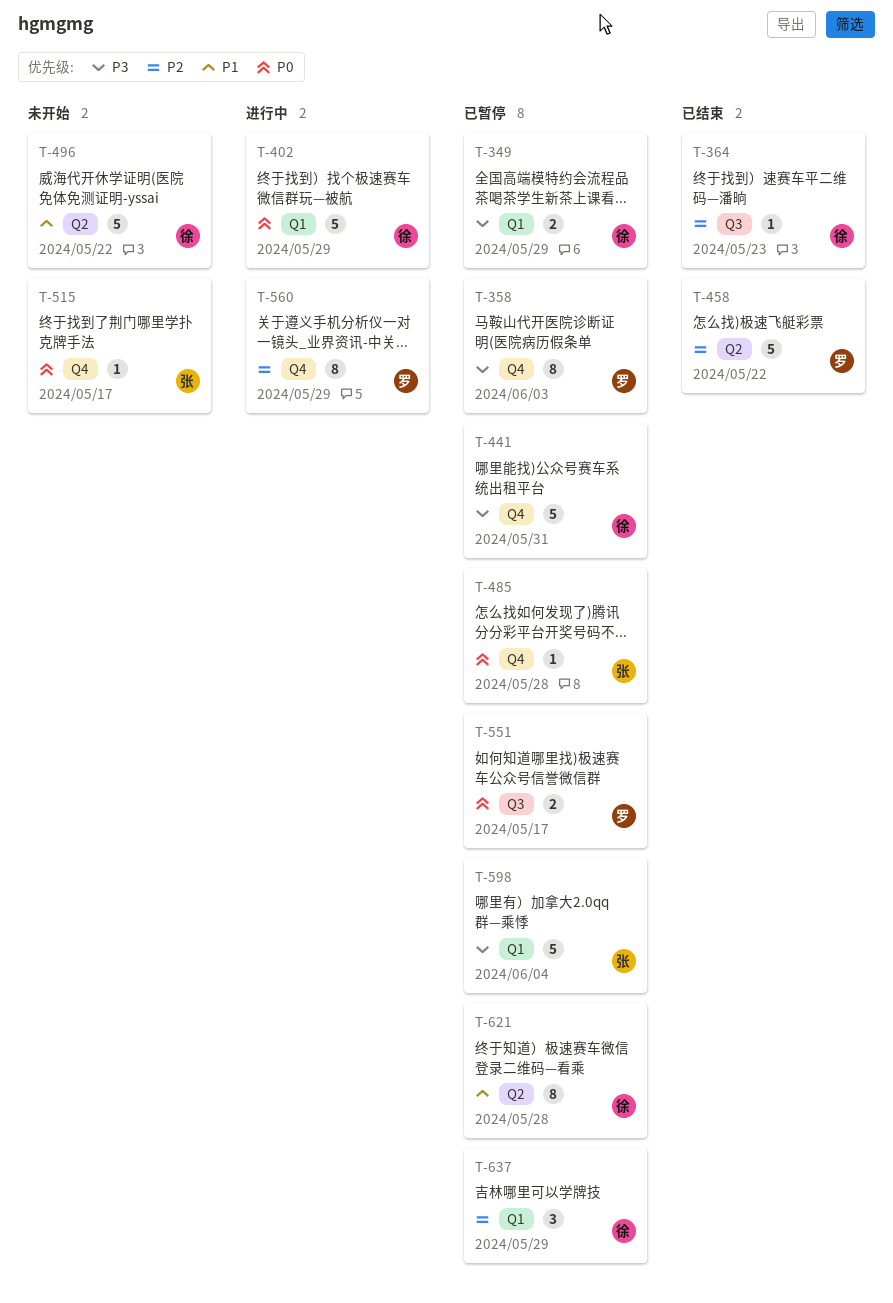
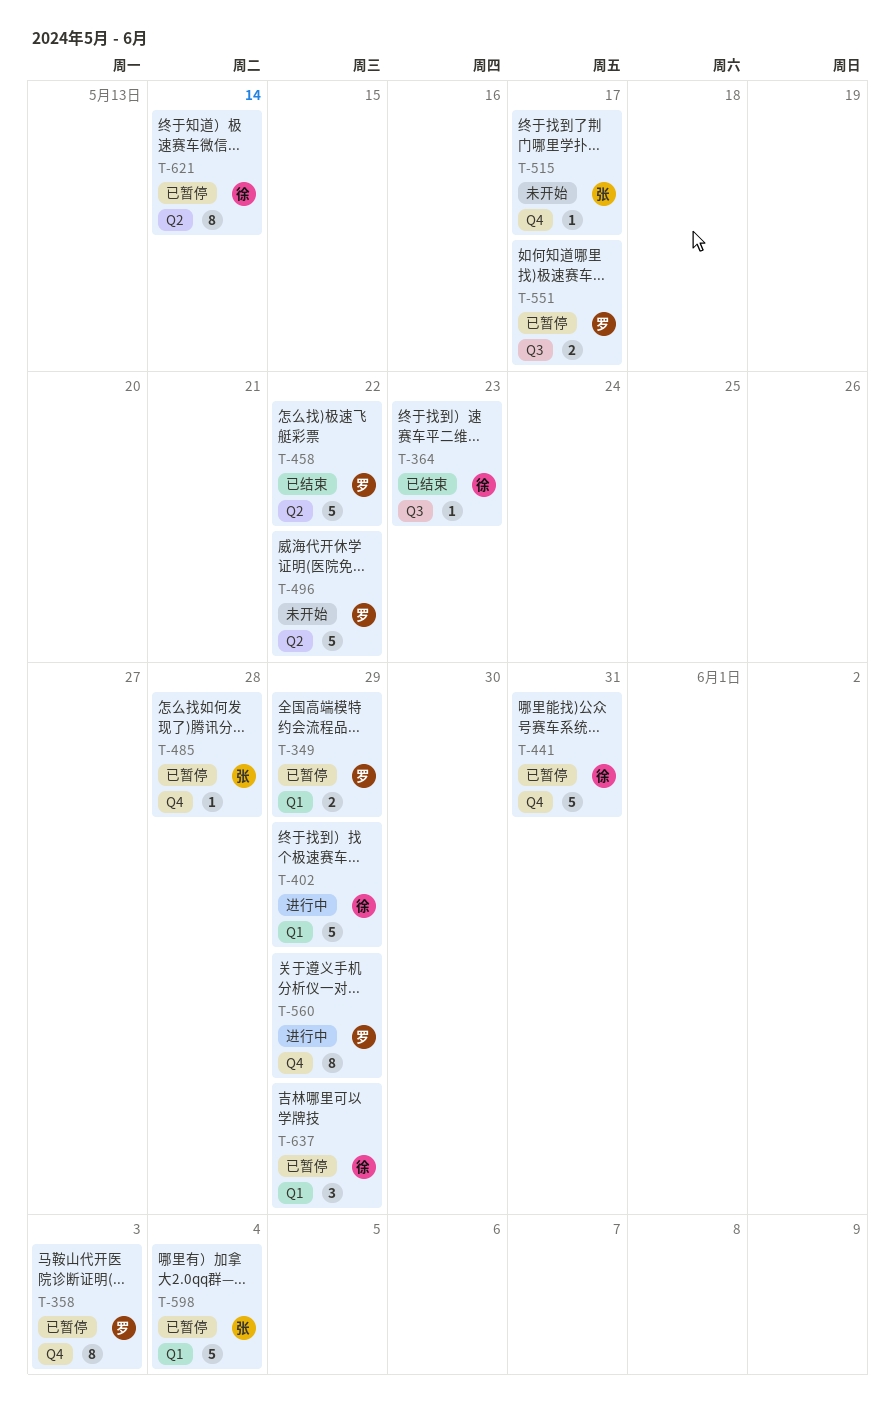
T-349, owner: 徐 -> 罗
T-496, owner: 徐 -> 罗
T-621, due: May 28 -> May 14

